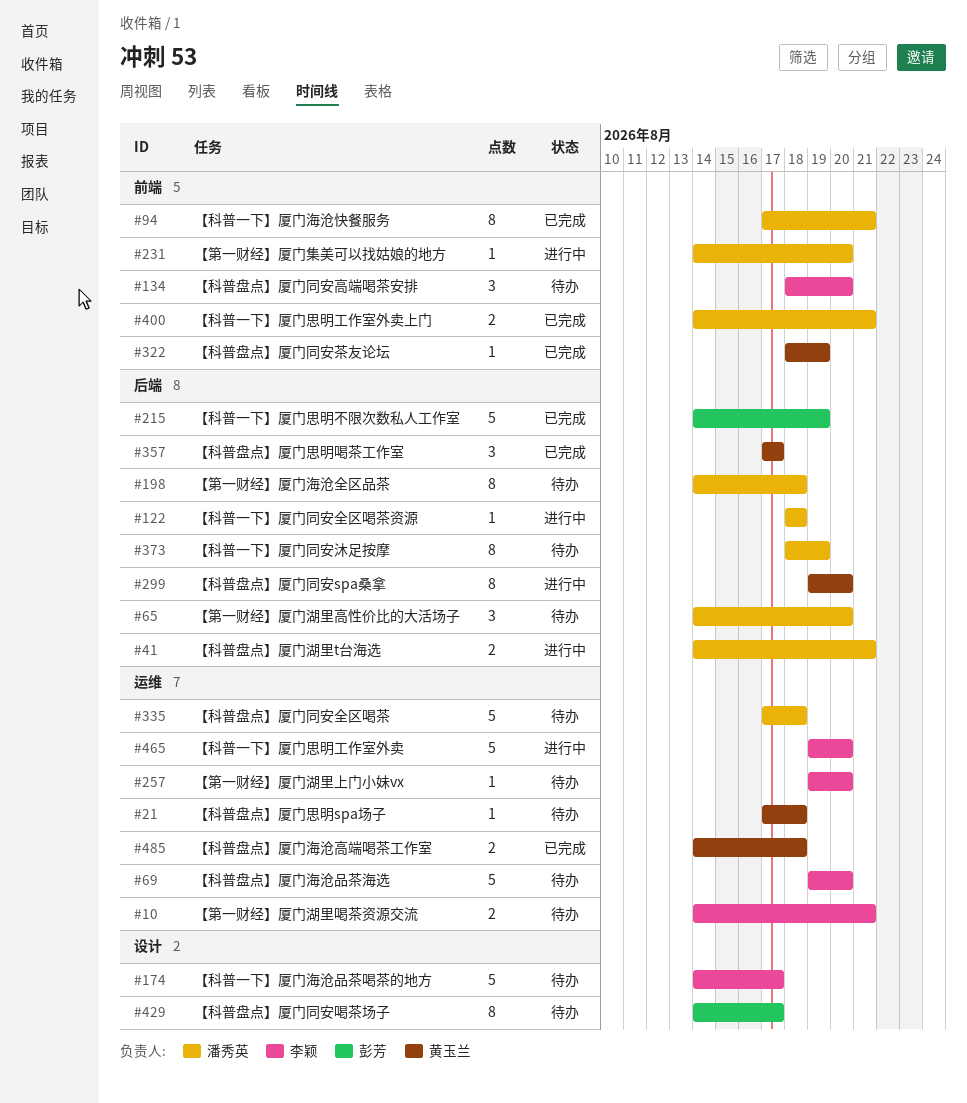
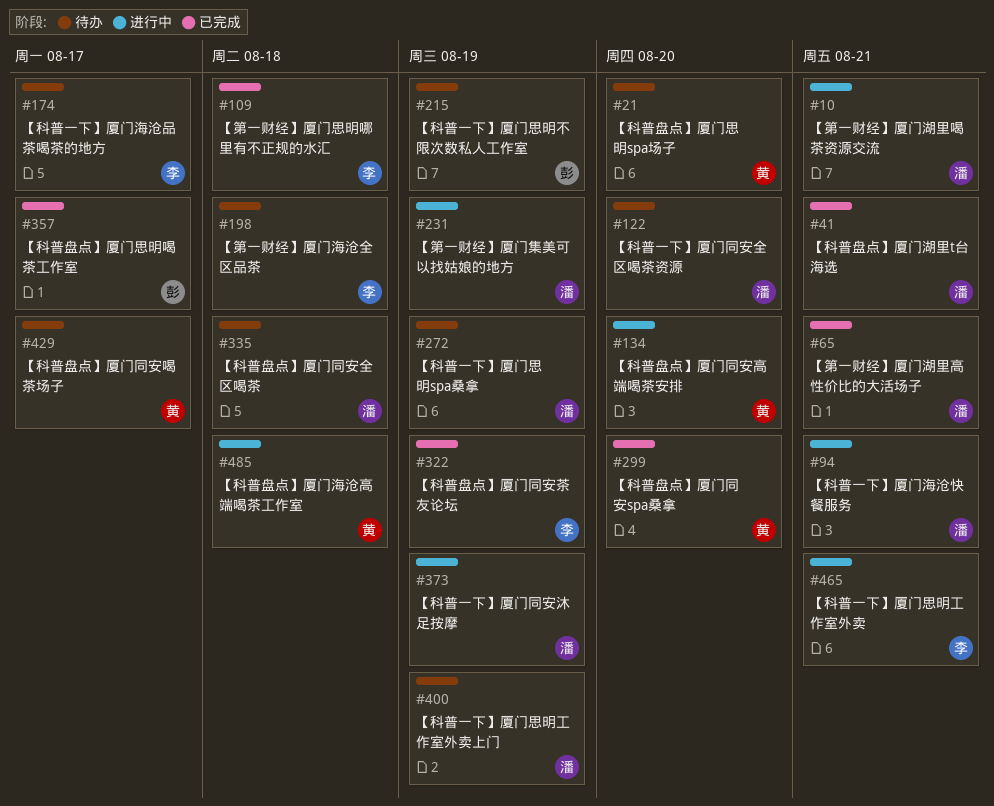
#10, status: 待办 -> 进行中
#10, owner: 李颖 -> 潘秀英
#21, due: Aug 18 -> Aug 20
#41, status: 进行中 -> 已完成
#65, status: 待办 -> 已完成
#65, due: Aug 20 -> Aug 21
#69: present -> none
#94, status: 已完成 -> 进行中
#109: none -> present
#122, status: 进行中 -> 待办
#122, due: Aug 18 -> Aug 20
#134, status: 待办 -> 进行中
#134, owner: 李颖 -> 黄玉兰
#198, owner: 潘秀英 -> 李颖
#215, status: 已完成 -> 待办
#231, due: Aug 20 -> Aug 19
#257: present -> none
#272: none -> present
#299, status: 进行中 -> 已完成
#322, owner: 黄玉兰 -> 李颖
#357, owner: 黄玉兰 -> 彭芳
#373, status: 待办 -> 进行中
#400, status: 已完成 -> 待办
#400, due: Aug 21 -> Aug 19
#429, owner: 彭芳 -> 黄玉兰
#465, due: Aug 20 -> Aug 21
#485, status: 已完成 -> 进行中

